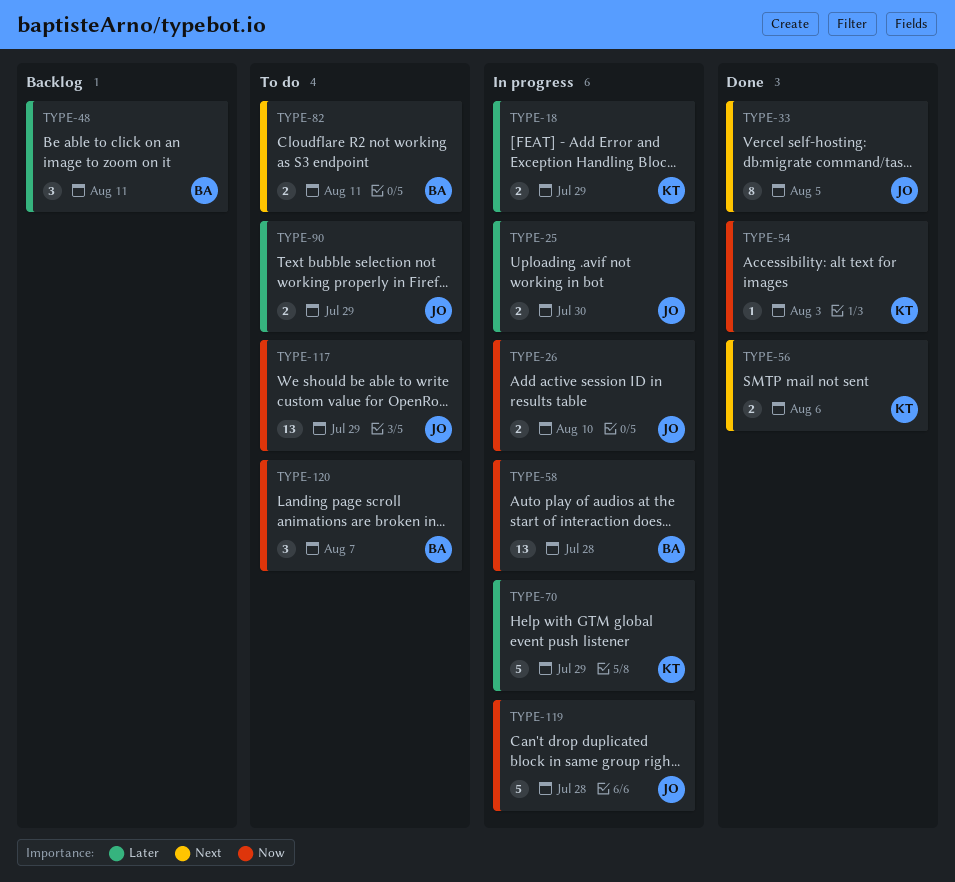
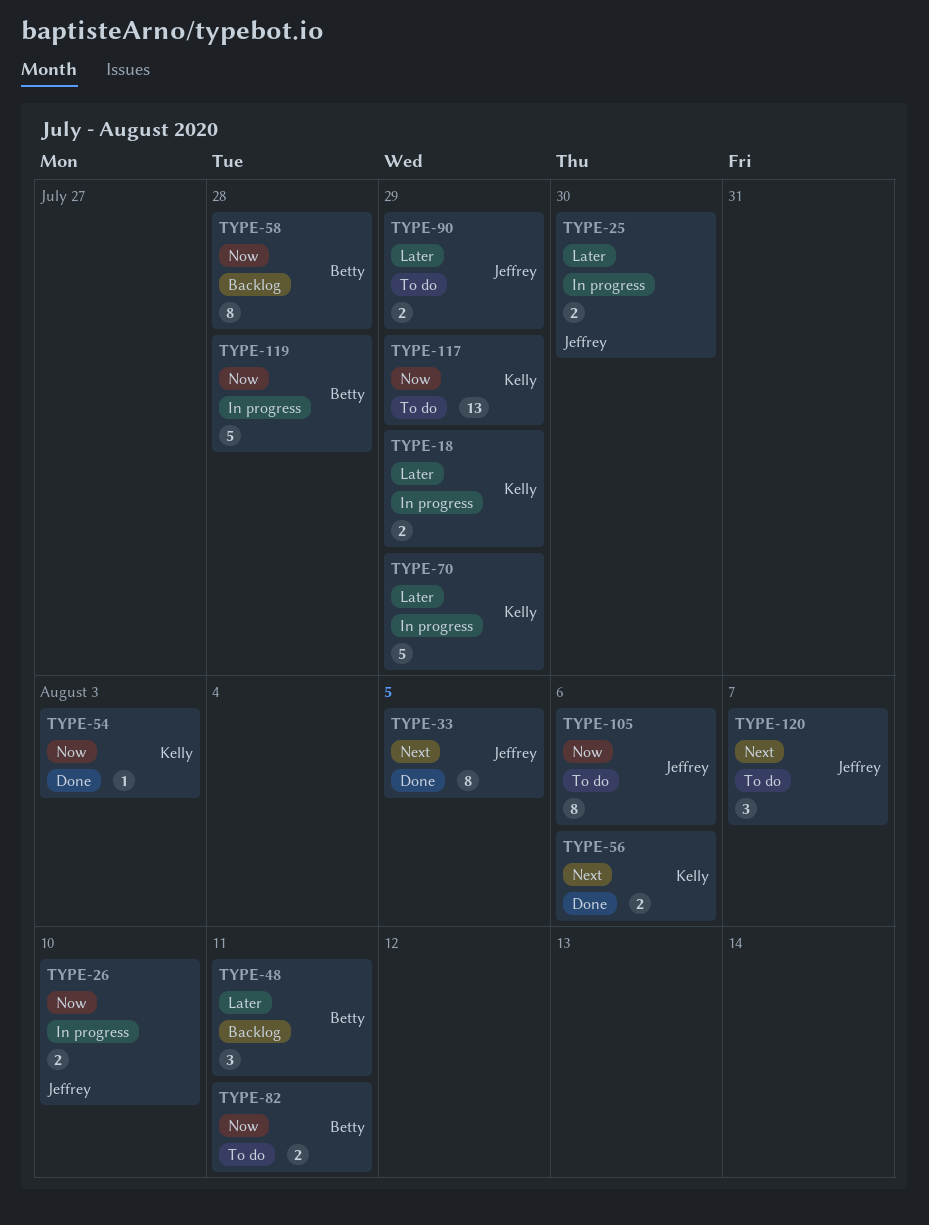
TYPE-58, status: In progress -> Backlog
TYPE-58, estimate: 13 -> 8
TYPE-82, priority: Next -> Now
TYPE-105: none -> present
TYPE-117, owner: Jeffrey -> Kelly
TYPE-119, owner: Jeffrey -> Betty
TYPE-120, owner: Betty -> Jeffrey
TYPE-120, priority: Now -> Next

